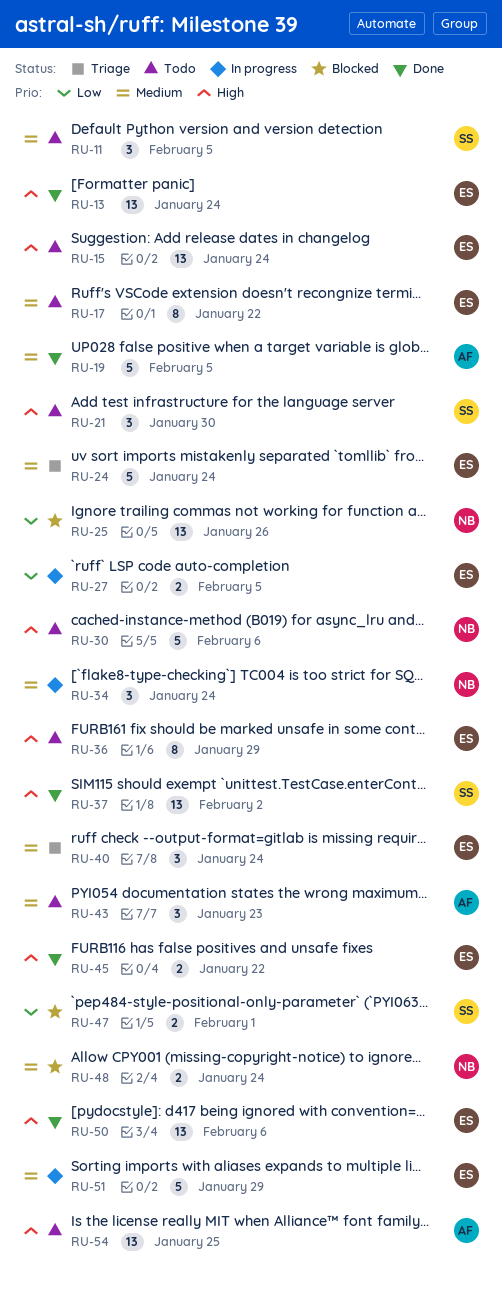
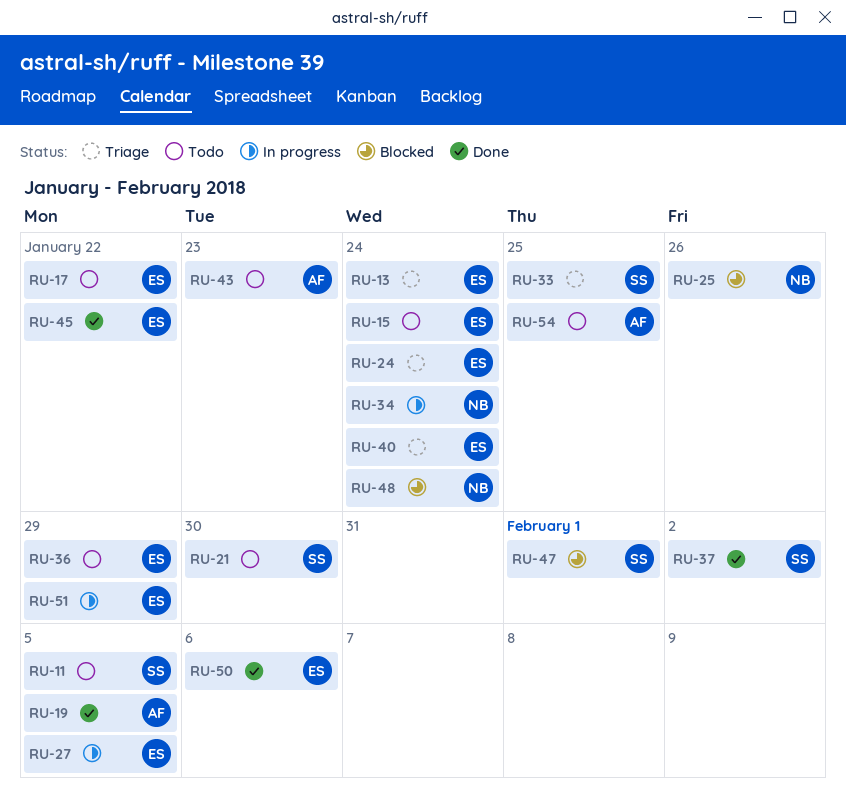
RU-13, status: Done -> Triage
RU-30: present -> none
RU-33: none -> present

